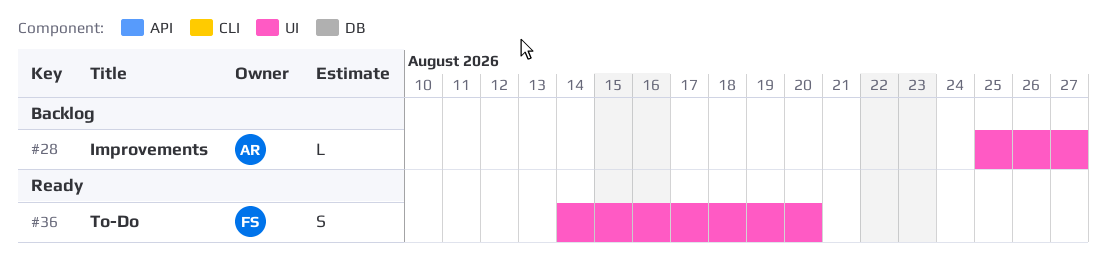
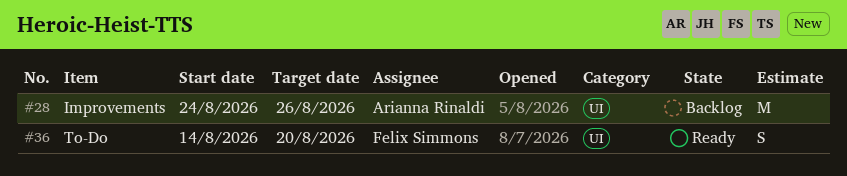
#28, estimate: L -> M
#28, start: Aug 25 -> Aug 24
#28, due: Aug 27 -> Aug 26

